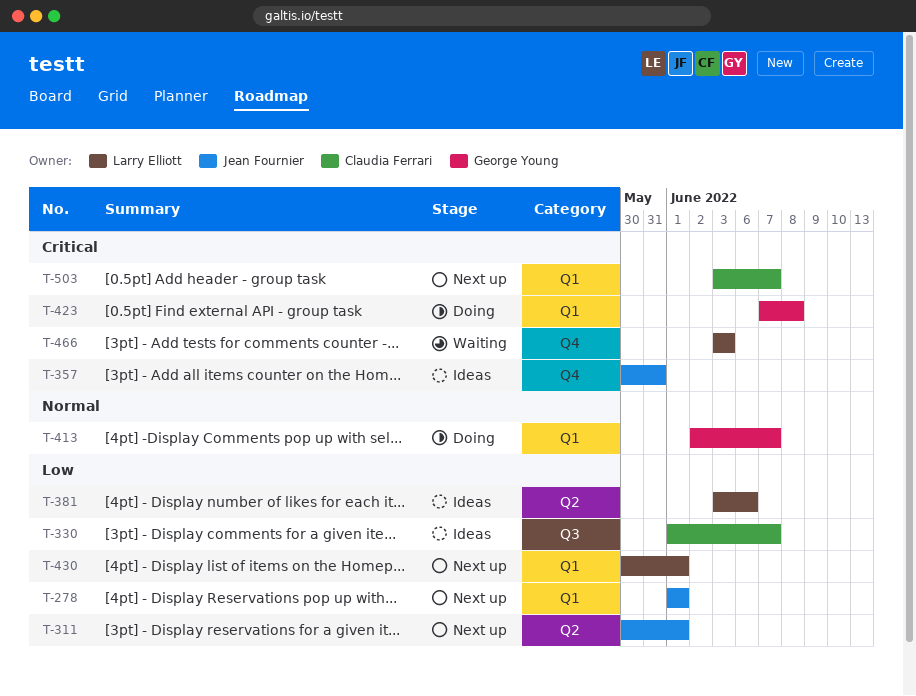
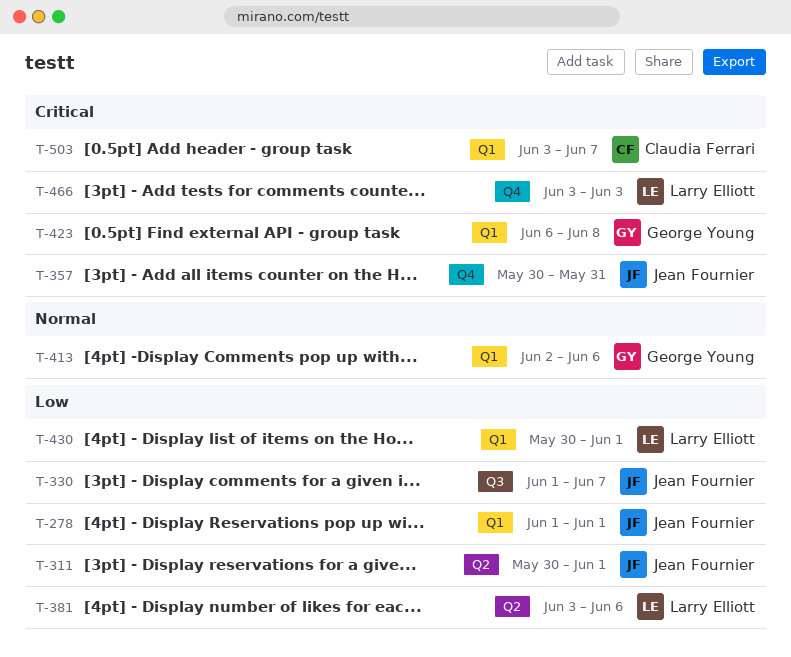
T-330, owner: Claudia Ferrari -> Jean Fournier
T-413, due: Jun 7 -> Jun 6
T-423, start: Jun 7 -> Jun 6

